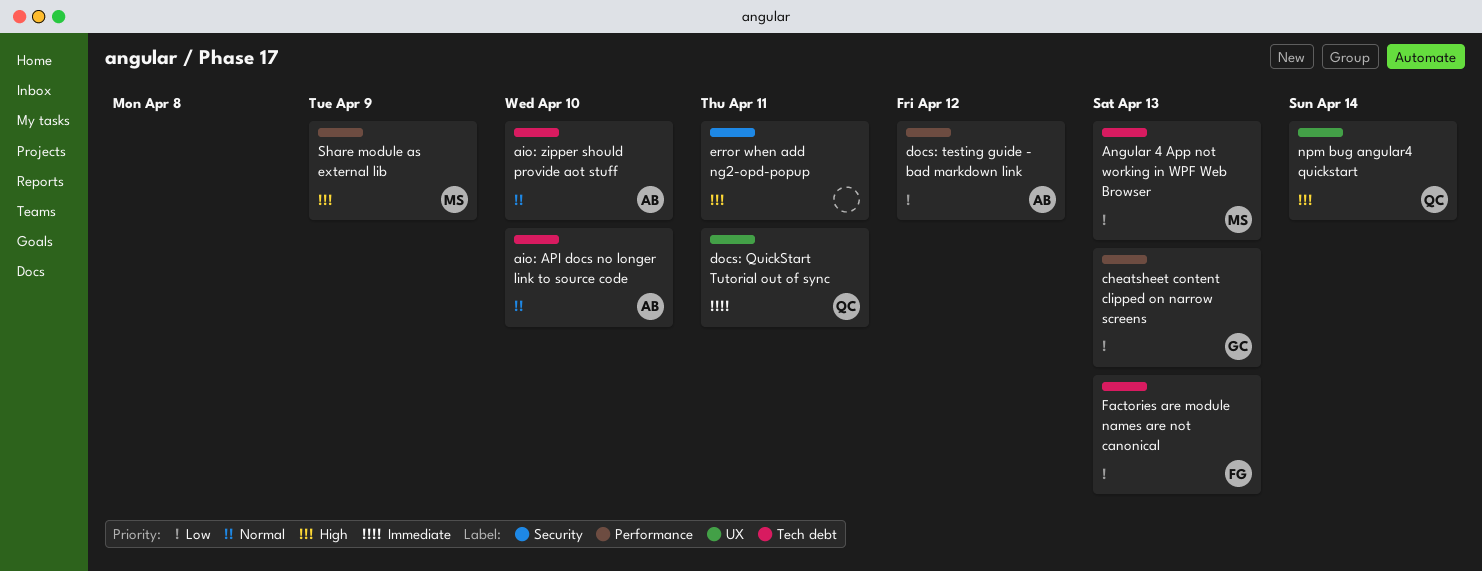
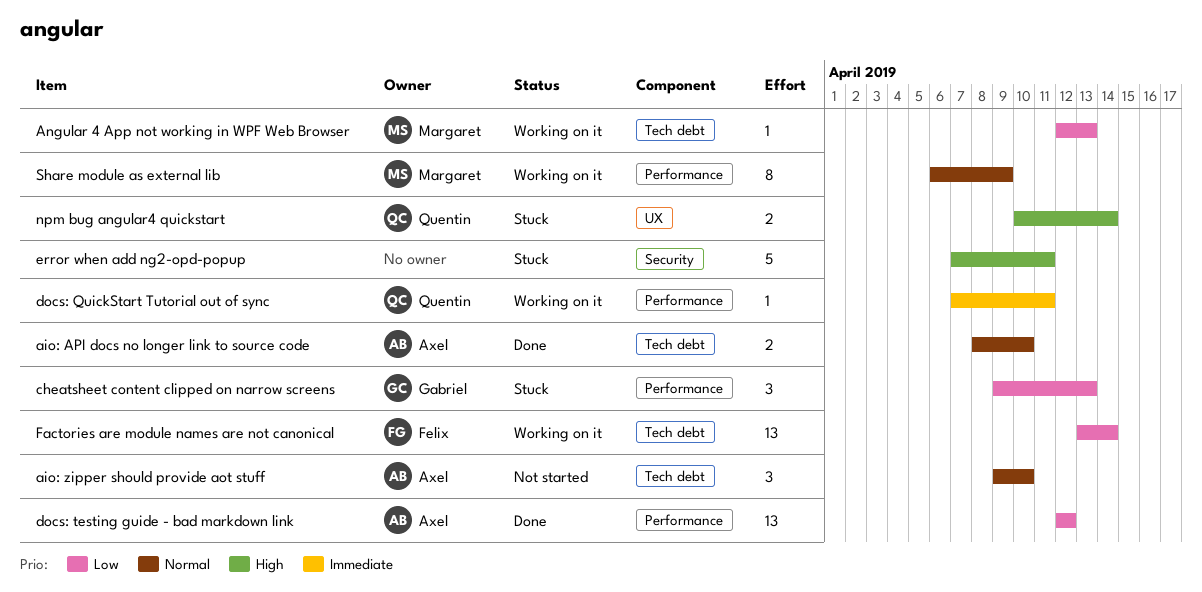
docs: QuickStart Tutorial out of sync, label: UX -> Performance
Factories are module names are not canonical, due: Apr 13 -> Apr 14
Share module as external lib, priority: High -> Normal

